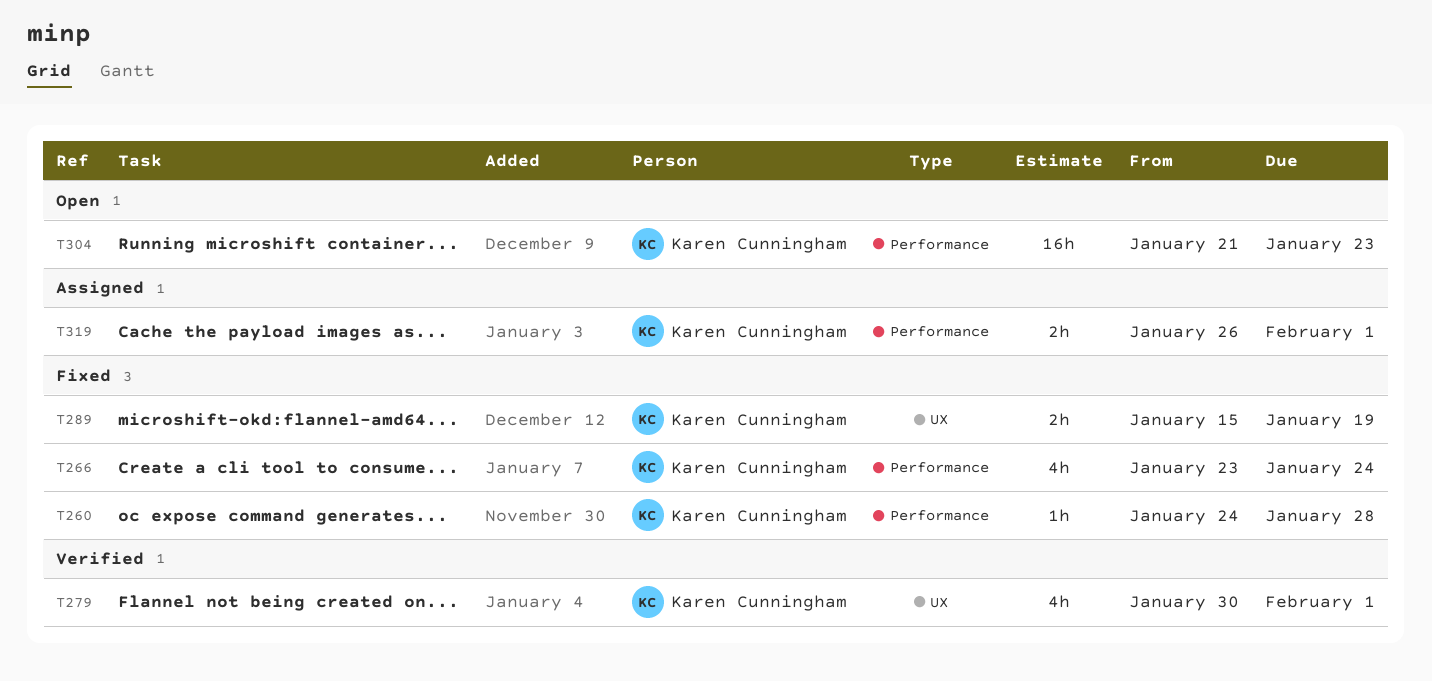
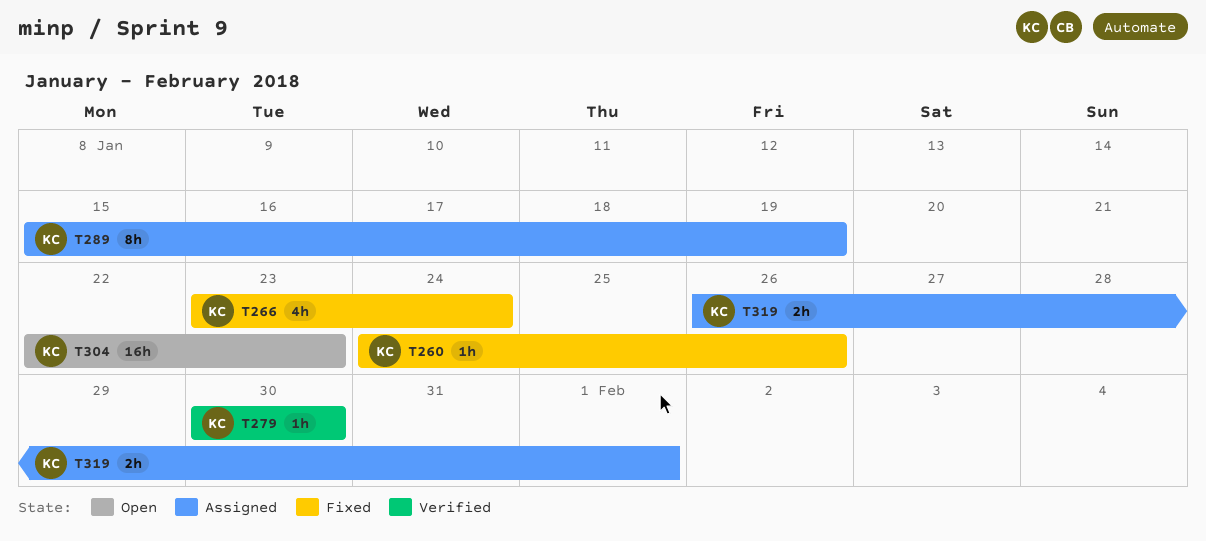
T260, due: Jan 28 -> Jan 26
T279, estimate: 4h -> 1h
T279, due: Feb 1 -> Jan 30
T289, status: Fixed -> Assigned
T289, estimate: 2h -> 8h
T304, start: Jan 21 -> Jan 22

